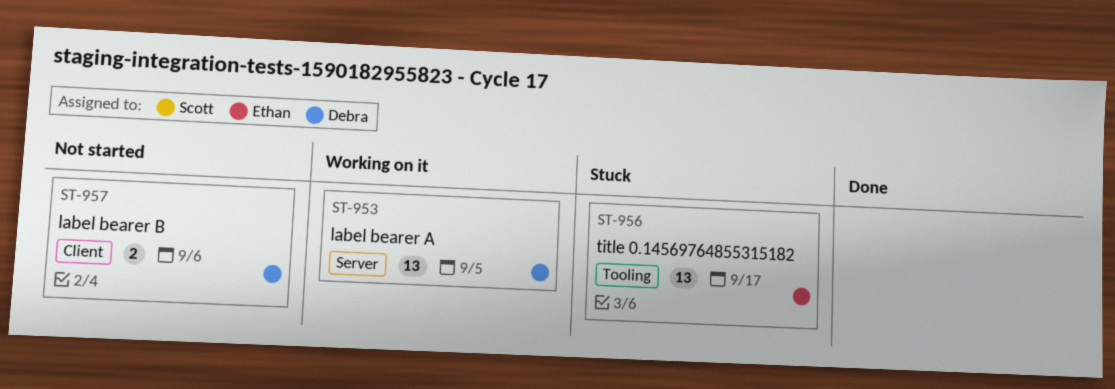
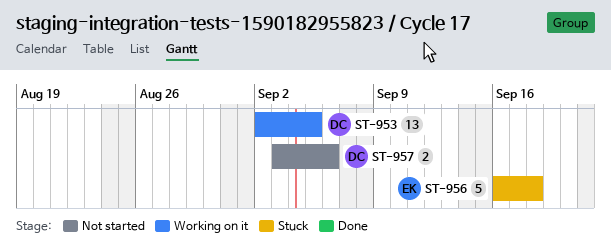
ST-956, estimate: 13 -> 5
ST-956, due: Sep 17 -> Sep 18

